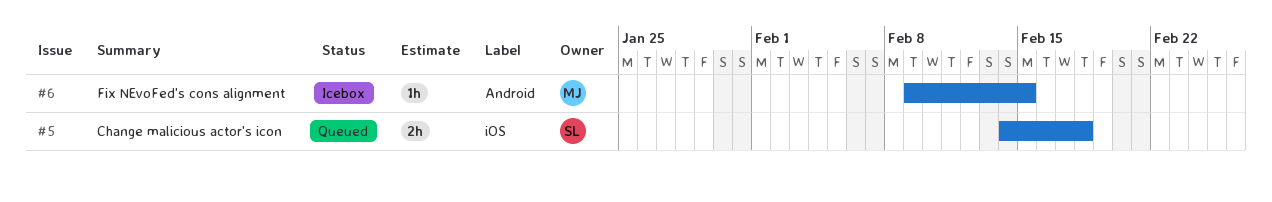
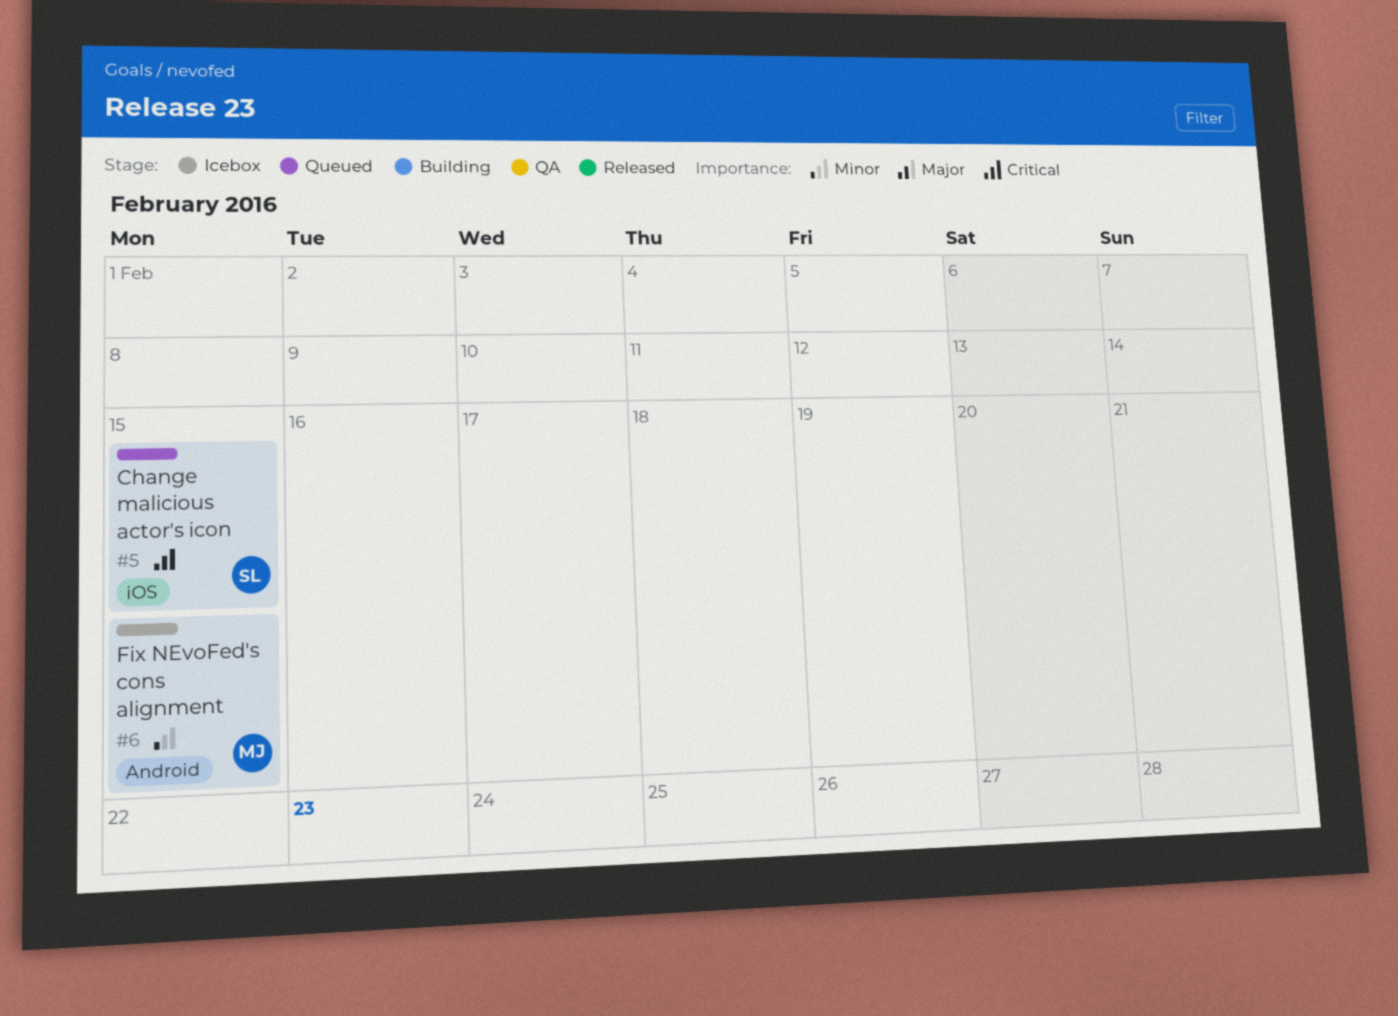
#5, due: Feb 18 -> Feb 15

